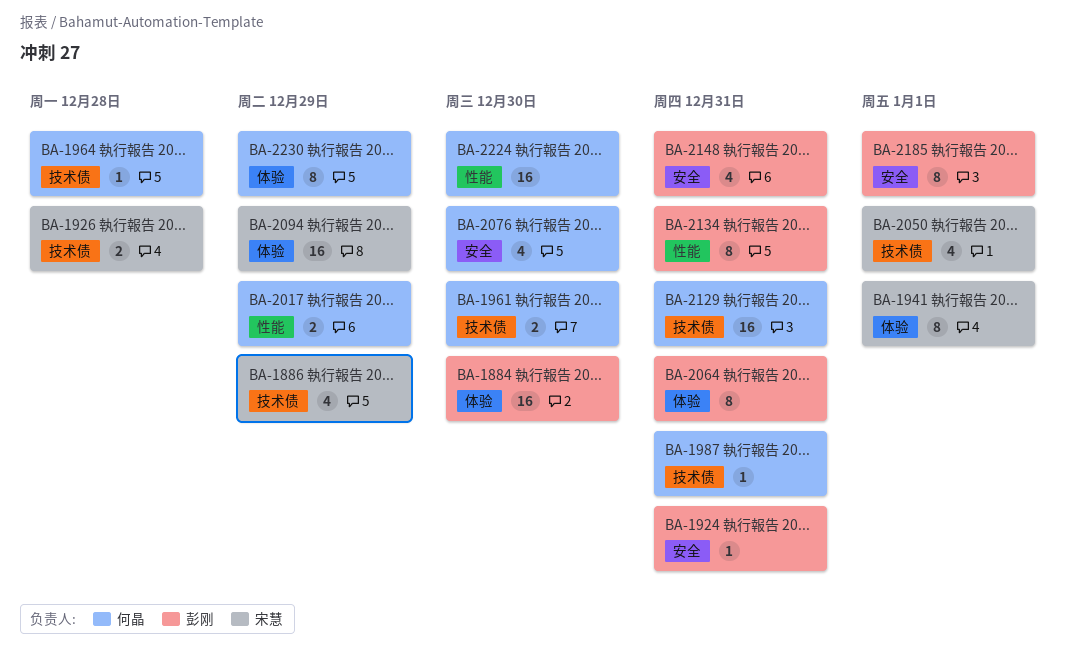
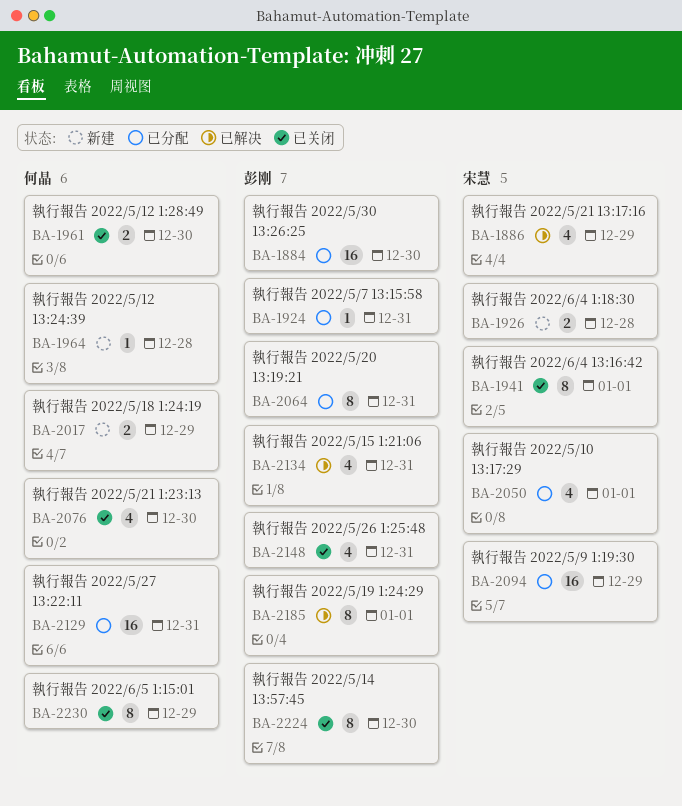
BA-1987: present -> none
BA-2134, estimate: 8 -> 4
BA-2224, owner: 何晶 -> 彭刚
BA-2224, estimate: 16 -> 8

